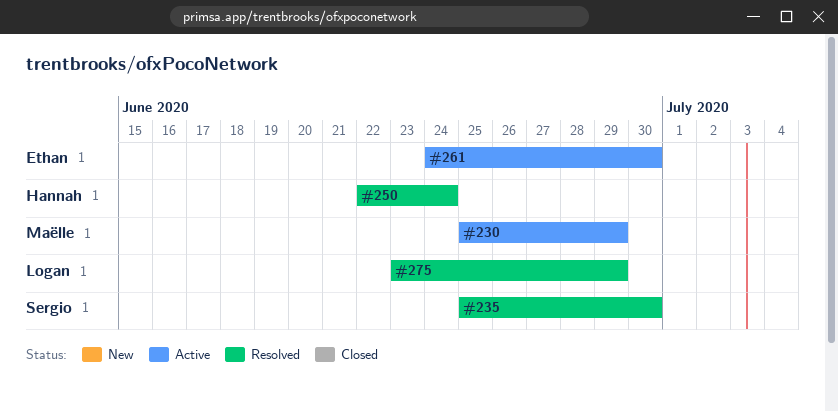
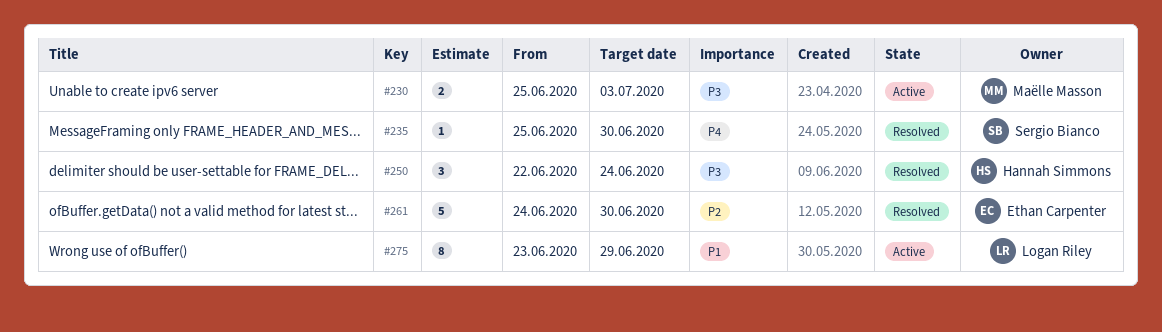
#230, due: Jun 29 -> Jul 3
#261, status: Active -> Resolved
#275, status: Resolved -> Active

